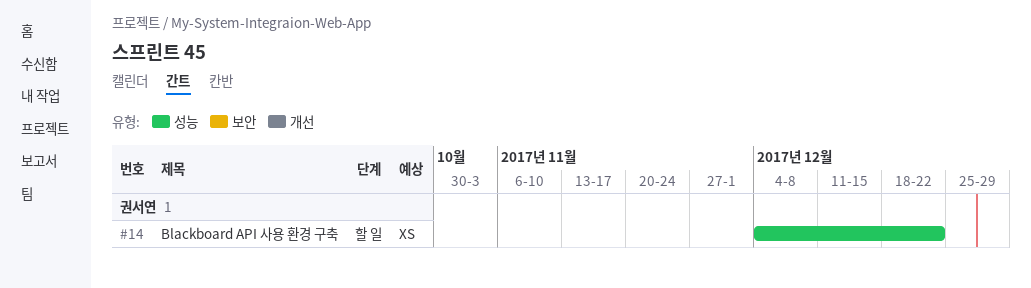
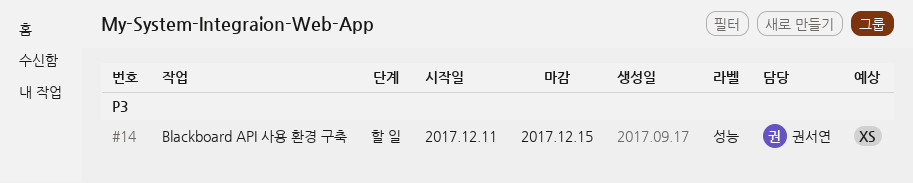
#14, start: Dec 4 -> Dec 11
#14, due: Dec 22 -> Dec 15

